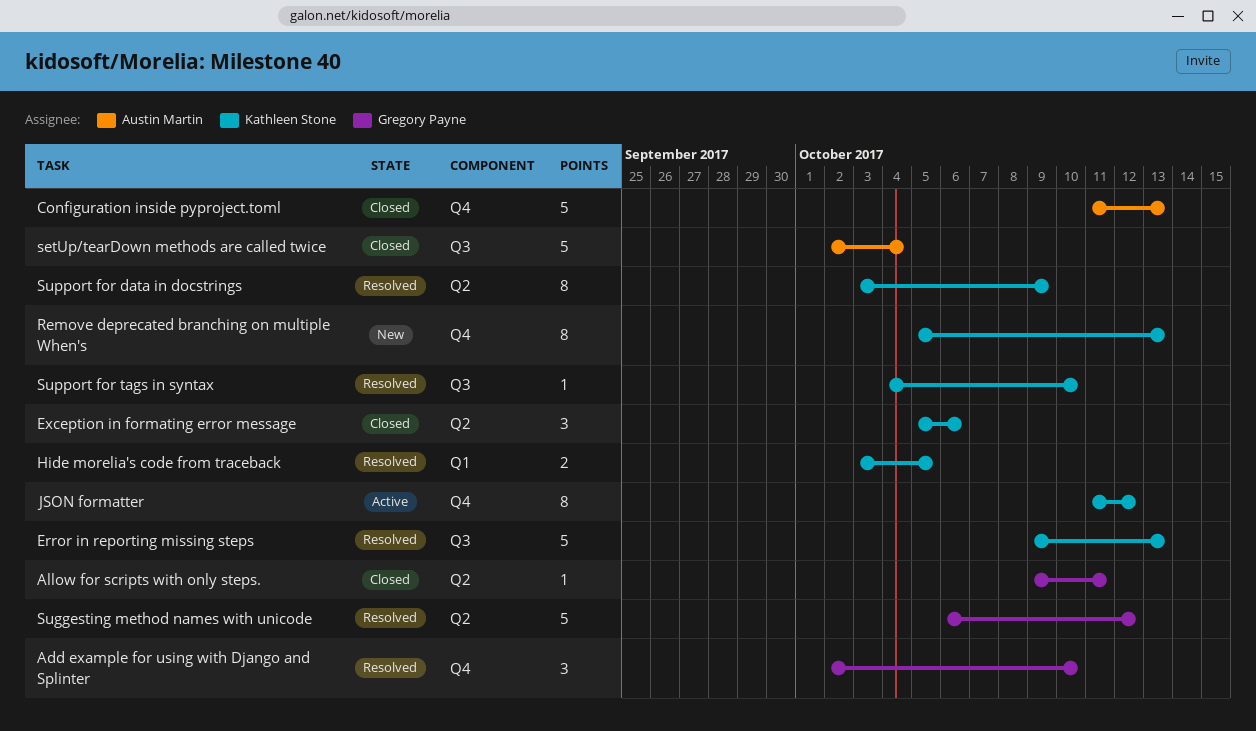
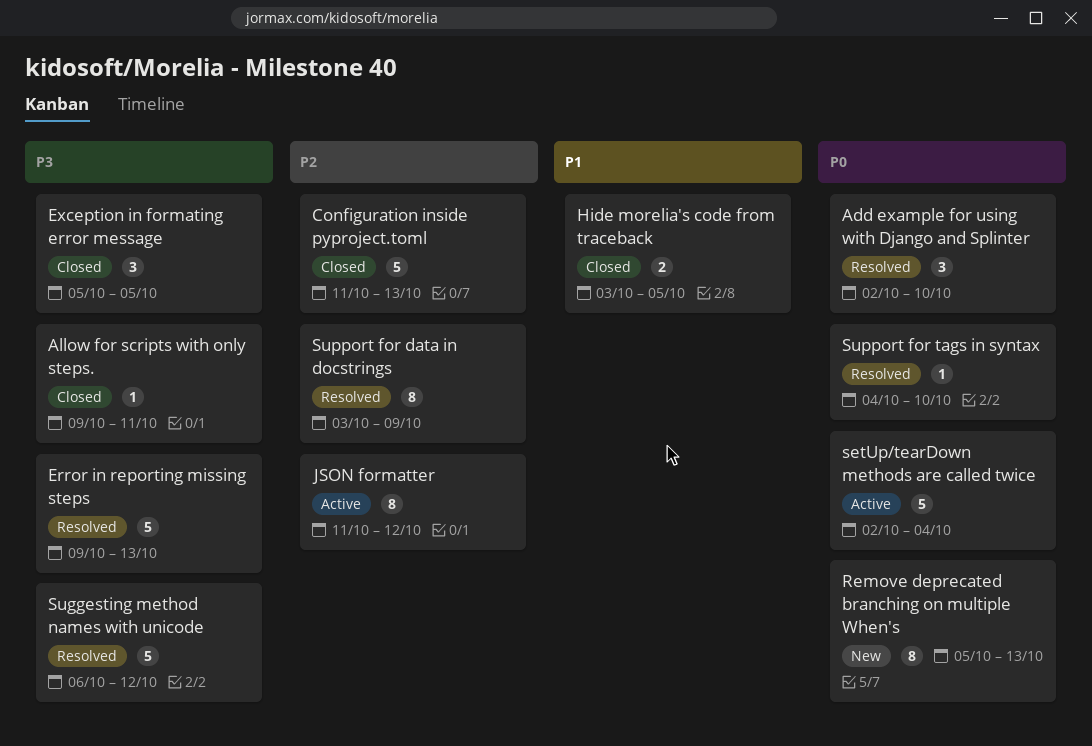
Exception in formating error message, due: Oct 6 -> Oct 5
Hide morelia's code from traceback, status: Resolved -> Closed
setUp/tearDown methods are called twice, status: Closed -> Active

